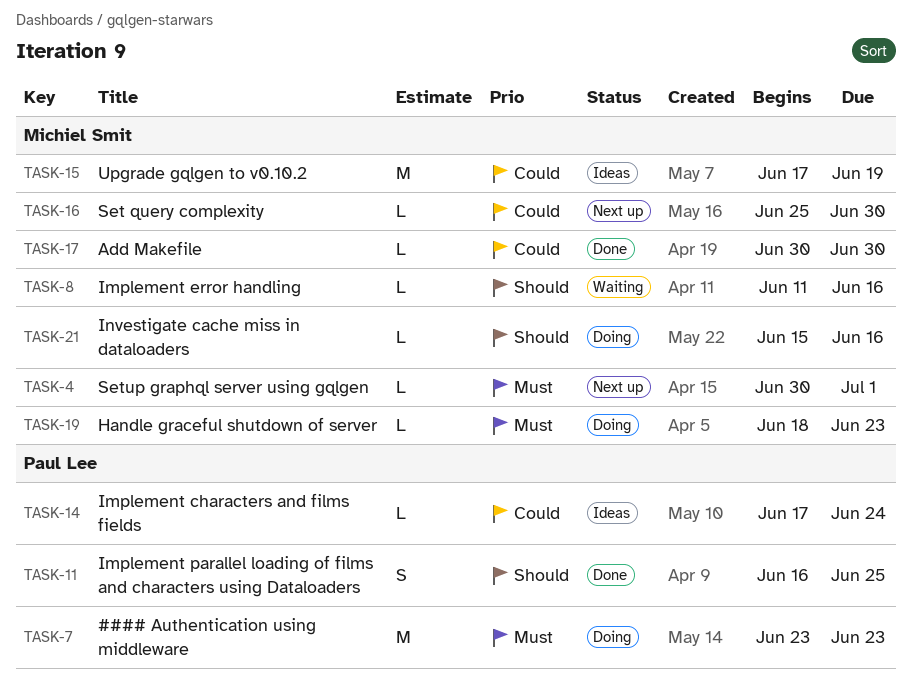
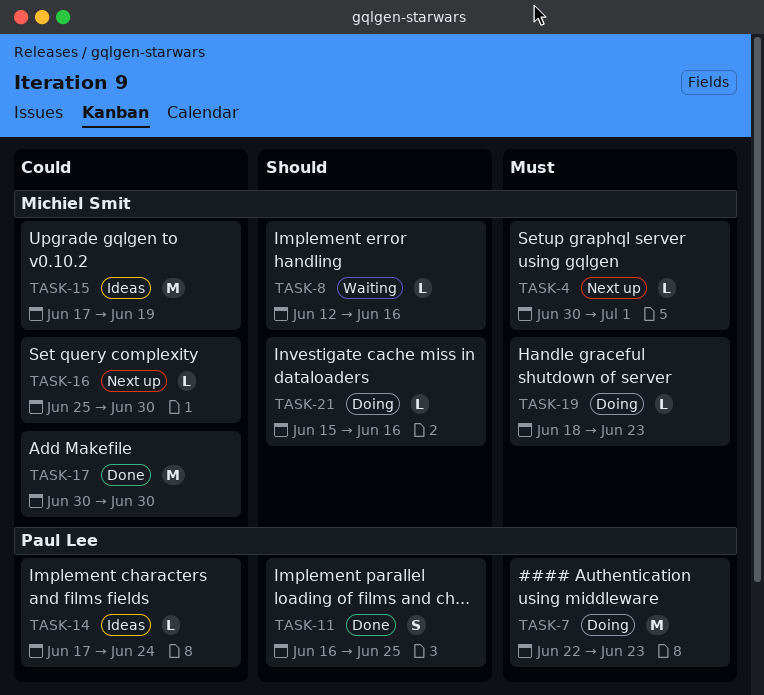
TASK-7, start: Jun 23 -> Jun 22
TASK-8, start: Jun 11 -> Jun 12
TASK-17, estimate: L -> M

